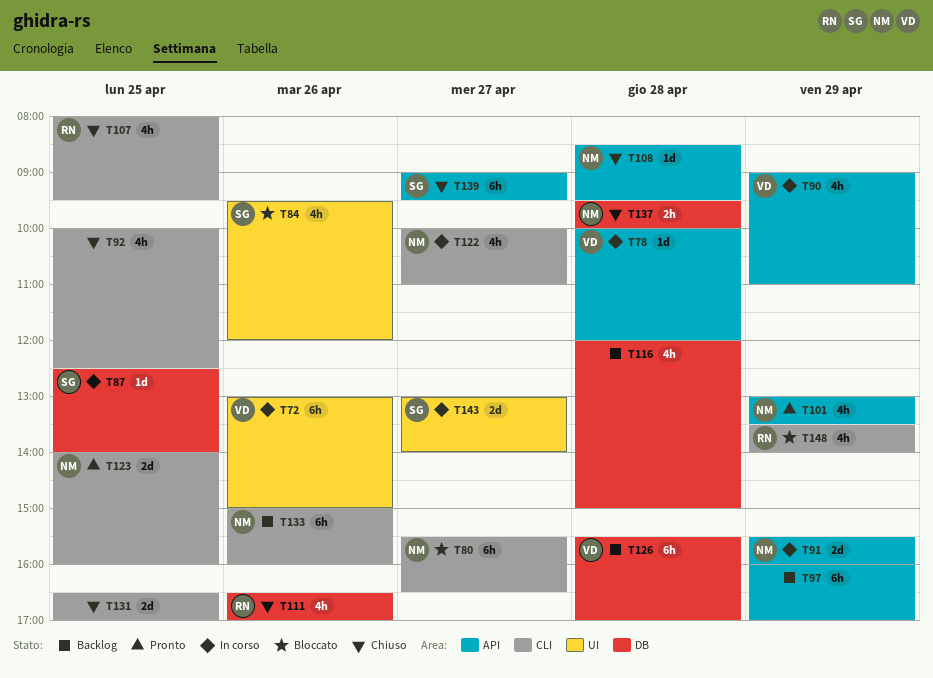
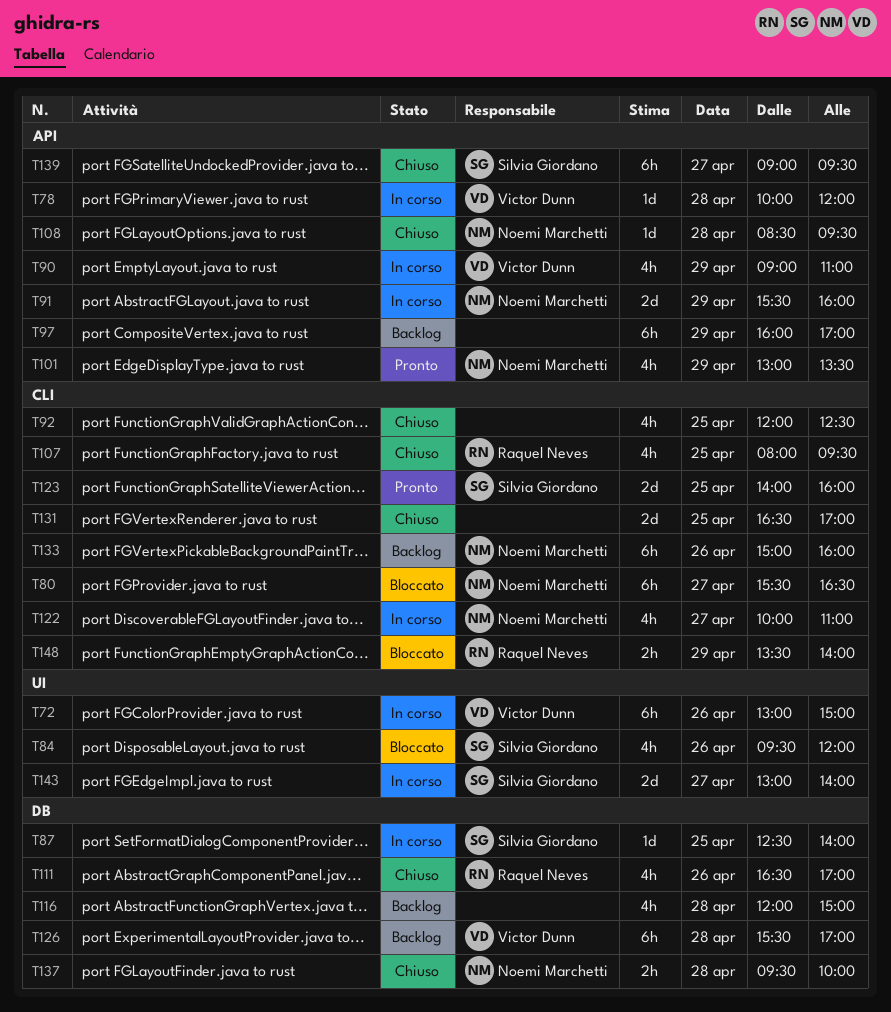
T92, begins: 10:00 -> 12:00
T123, owner: Noemi Marchetti -> Silvia Giordano
T148, estimate: 4h -> 2h

